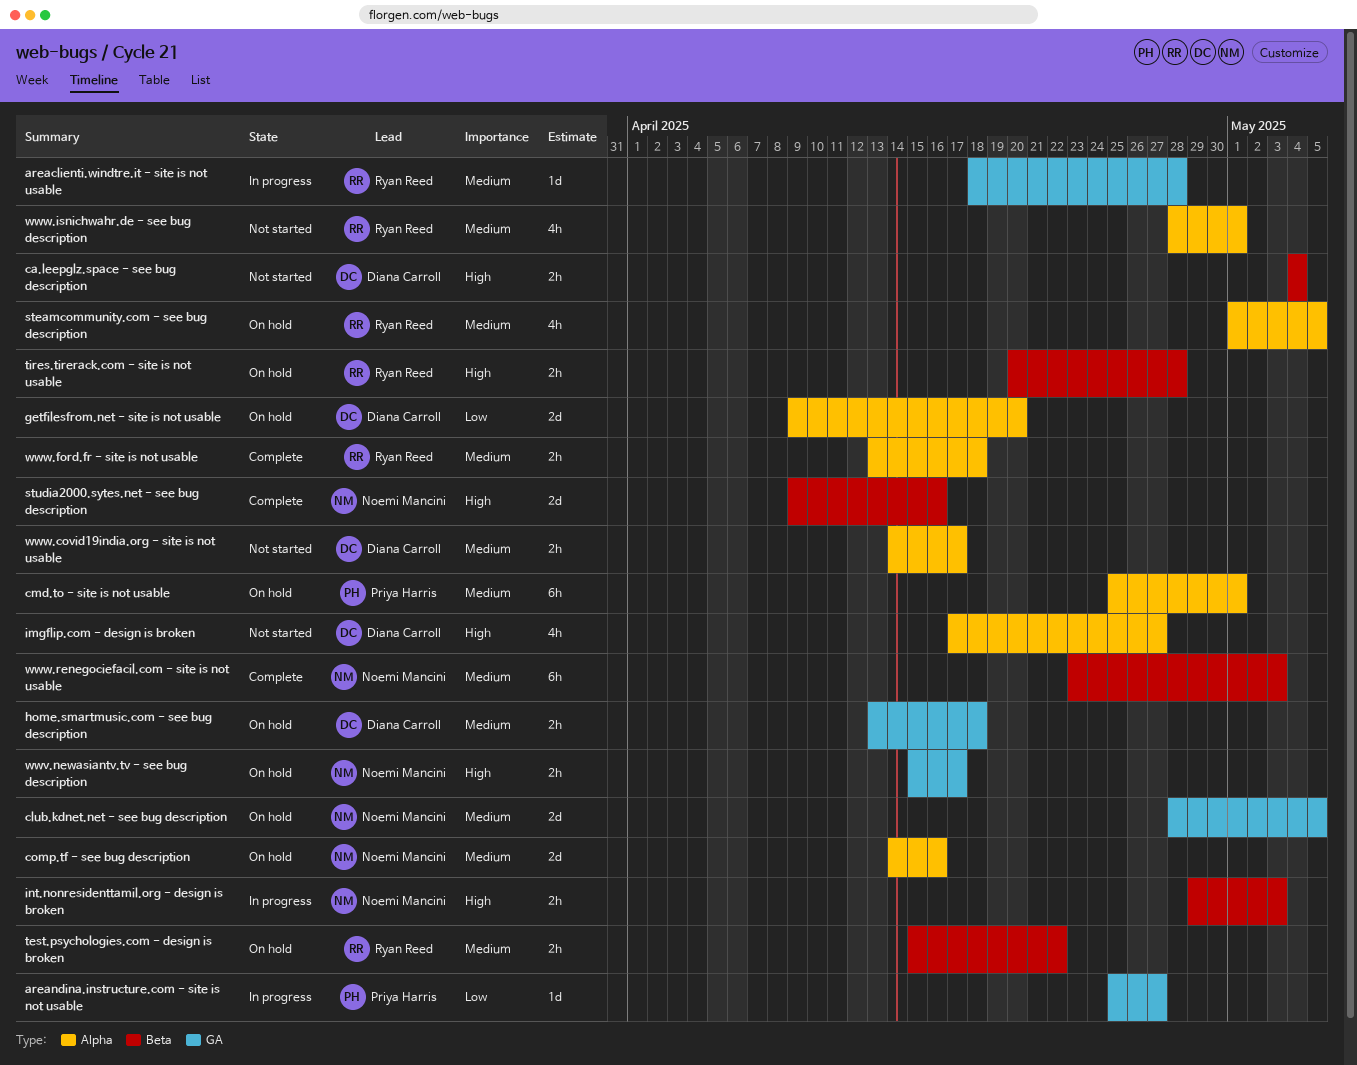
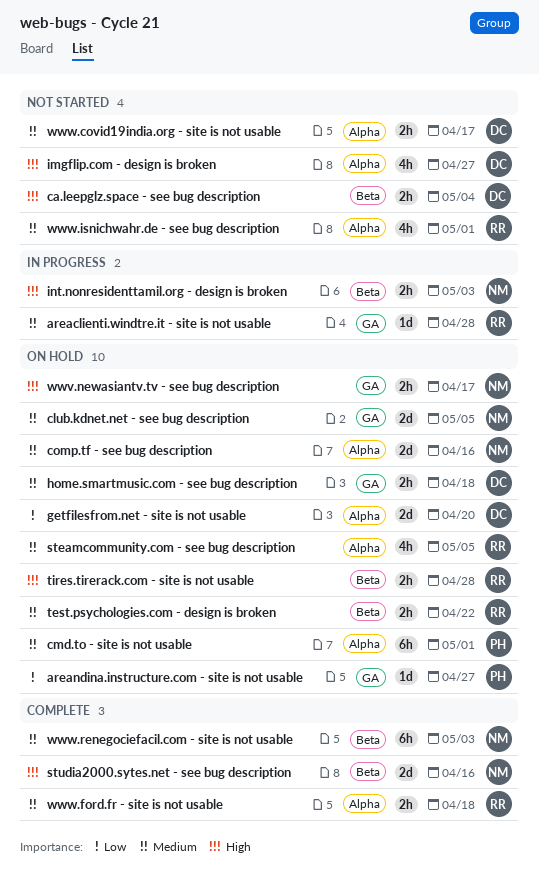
areandina.instructure.com - site is not usable, status: In progress -> On hold

